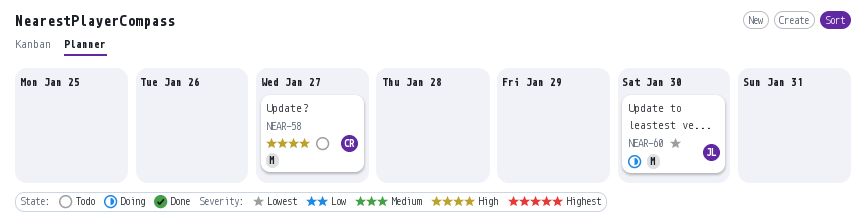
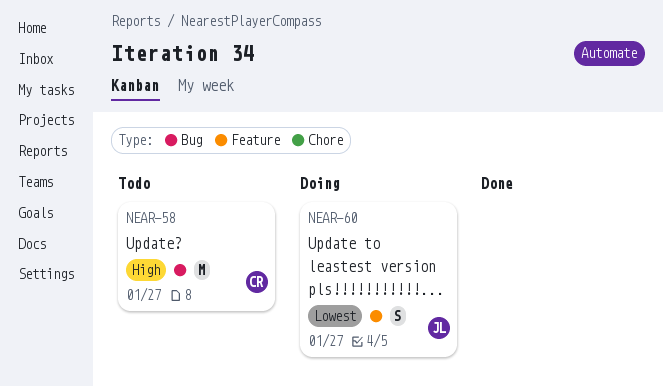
NEAR-60, estimate: M -> S
NEAR-60, due: Jan 30 -> Jan 27

